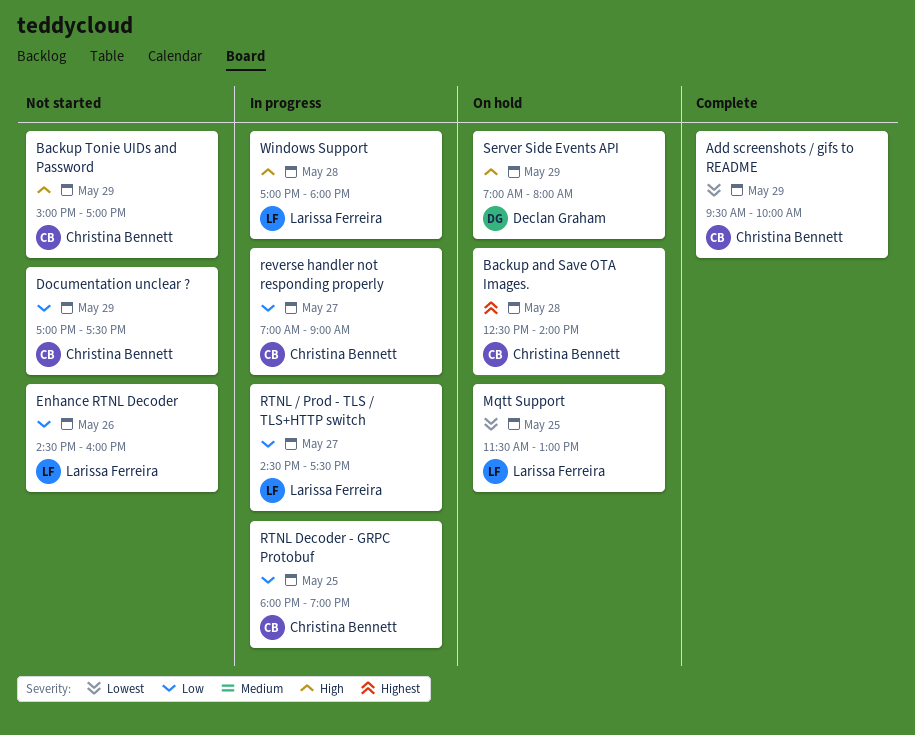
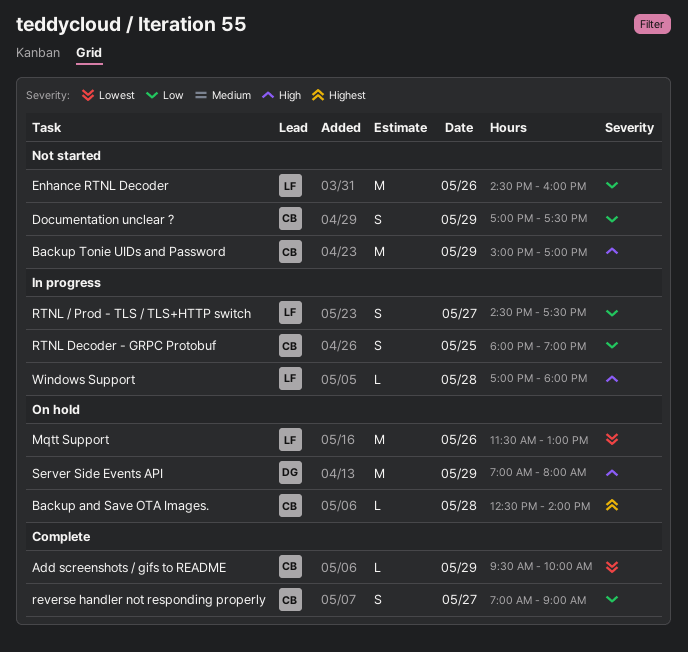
Mqtt Support, day: May 25 -> May 26
reverse handler not responding properly, status: In progress -> Complete

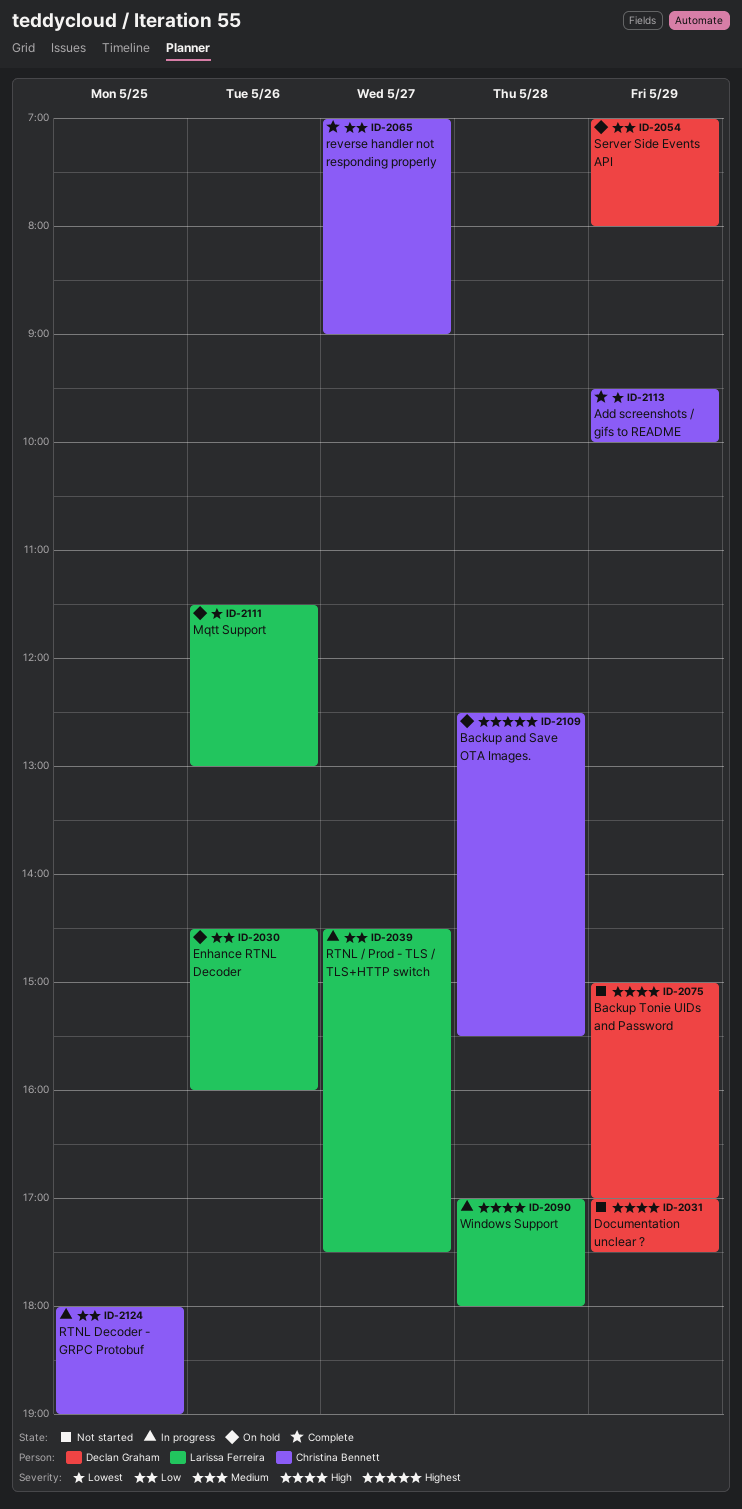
Backup and Save OTA Images., ends: 14:00 -> 15:30
Backup Tonie UIDs and Password, owner: Christina Bennett -> Declan Graham
Documentation unclear ?, owner: Christina Bennett -> Declan Graham
Documentation unclear ?, priority: Low -> High
Enhance RTNL Decoder, status: Not started -> On hold
Server Side Events API, priority: High -> Low

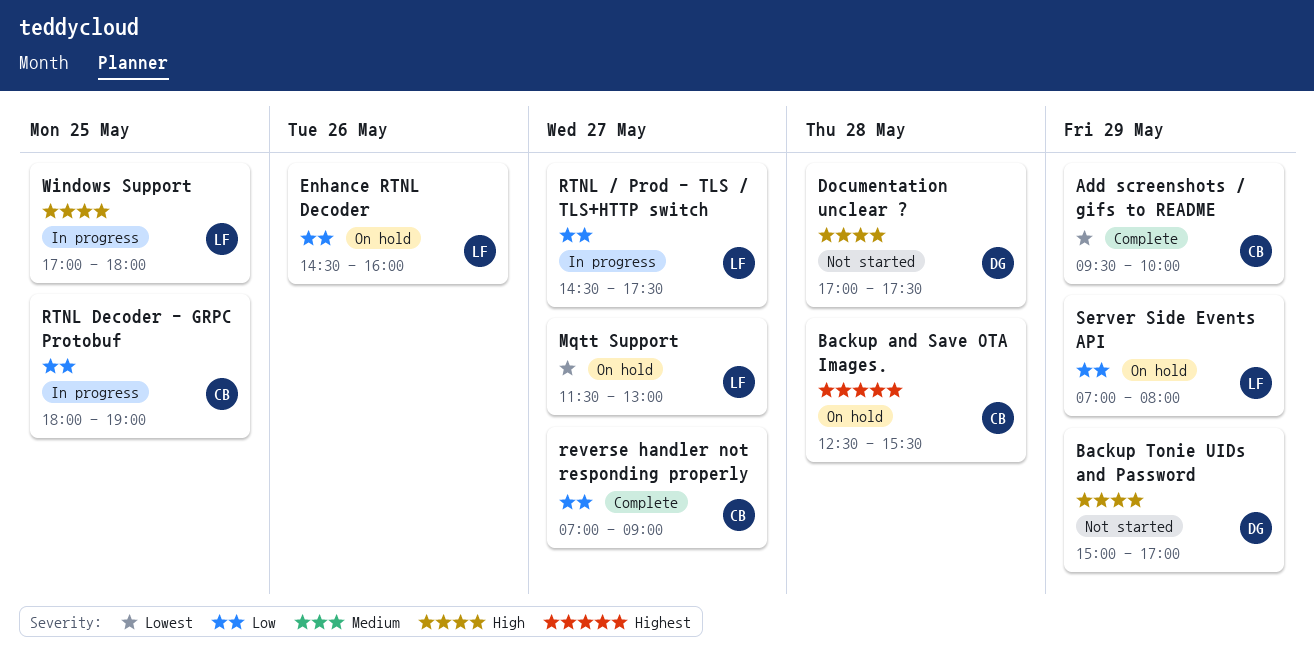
Documentation unclear ?, day: May 29 -> May 28
Mqtt Support, day: May 26 -> May 27
Server Side Events API, owner: Declan Graham -> Larissa Ferreira
Windows Support, day: May 28 -> May 25

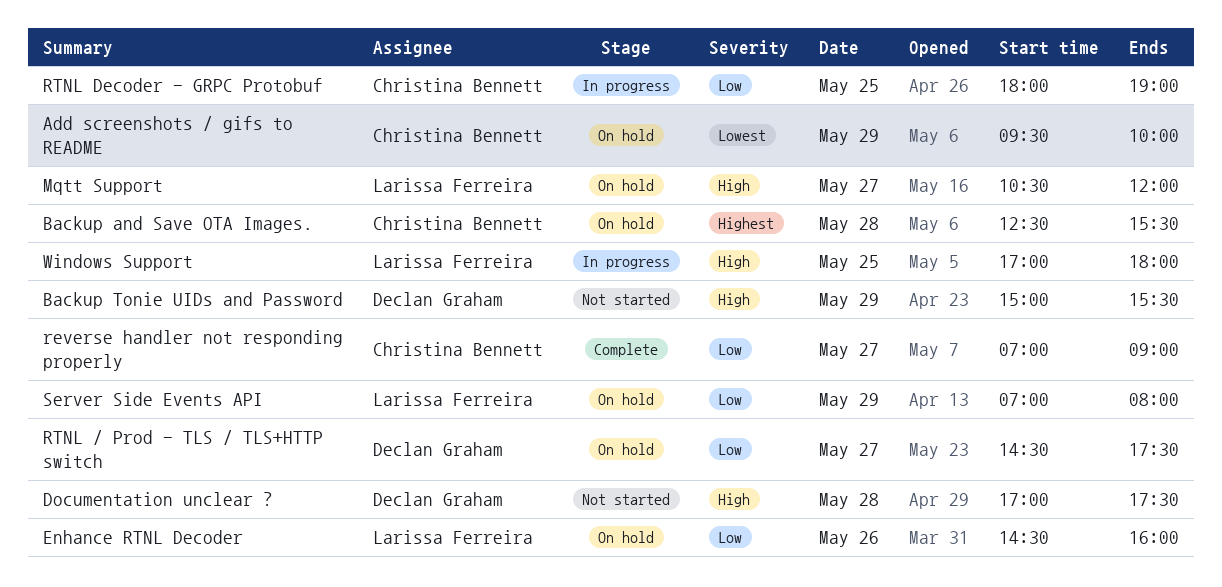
Add screenshots / gifs to README, status: Complete -> On hold
Backup Tonie UIDs and Password, ends: 17:00 -> 15:30
Mqtt Support, priority: Lowest -> High
Mqtt Support, begins: 11:30 -> 10:30
Mqtt Support, ends: 13:00 -> 12:00
RTNL / Prod - TLS / TLS+HTTP switch, status: In progress -> On hold
RTNL / Prod - TLS / TLS+HTTP switch, owner: Larissa Ferreira -> Declan Graham

